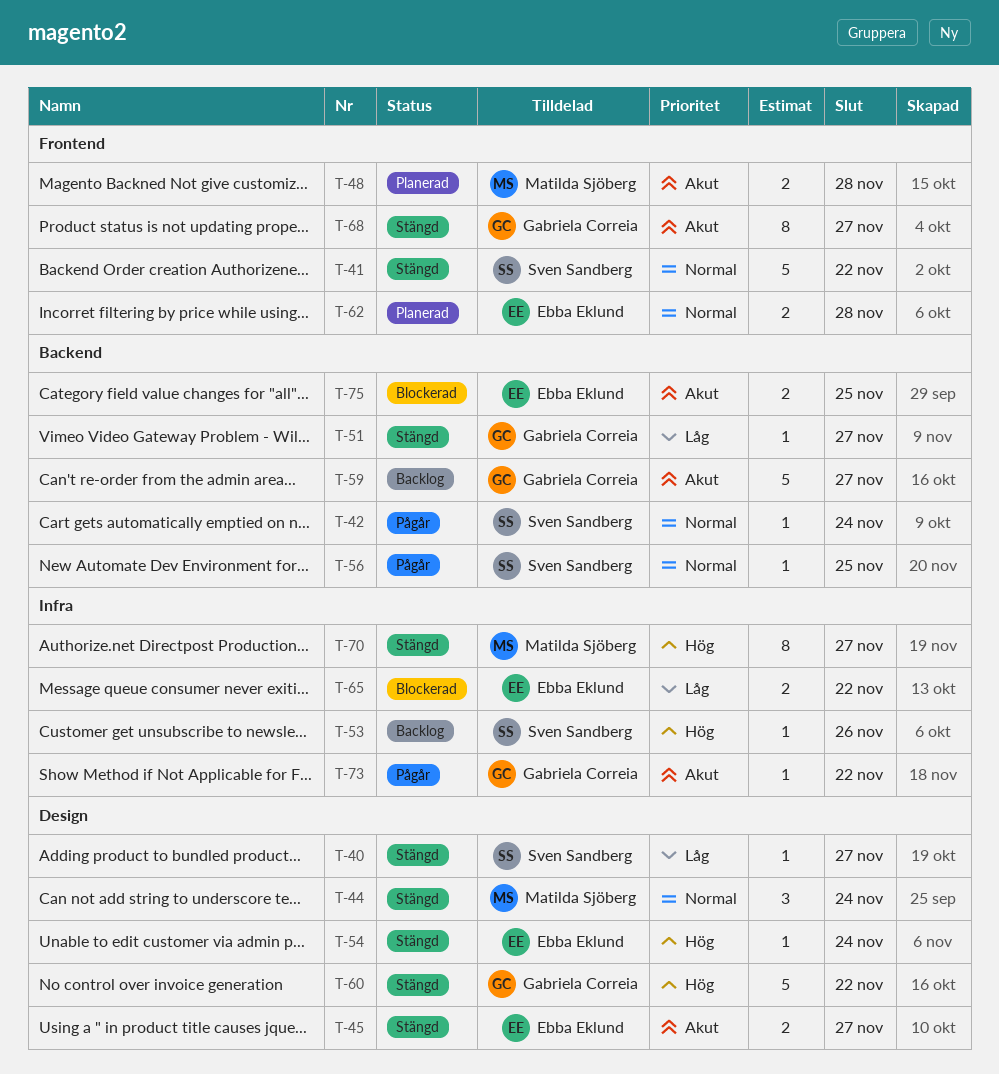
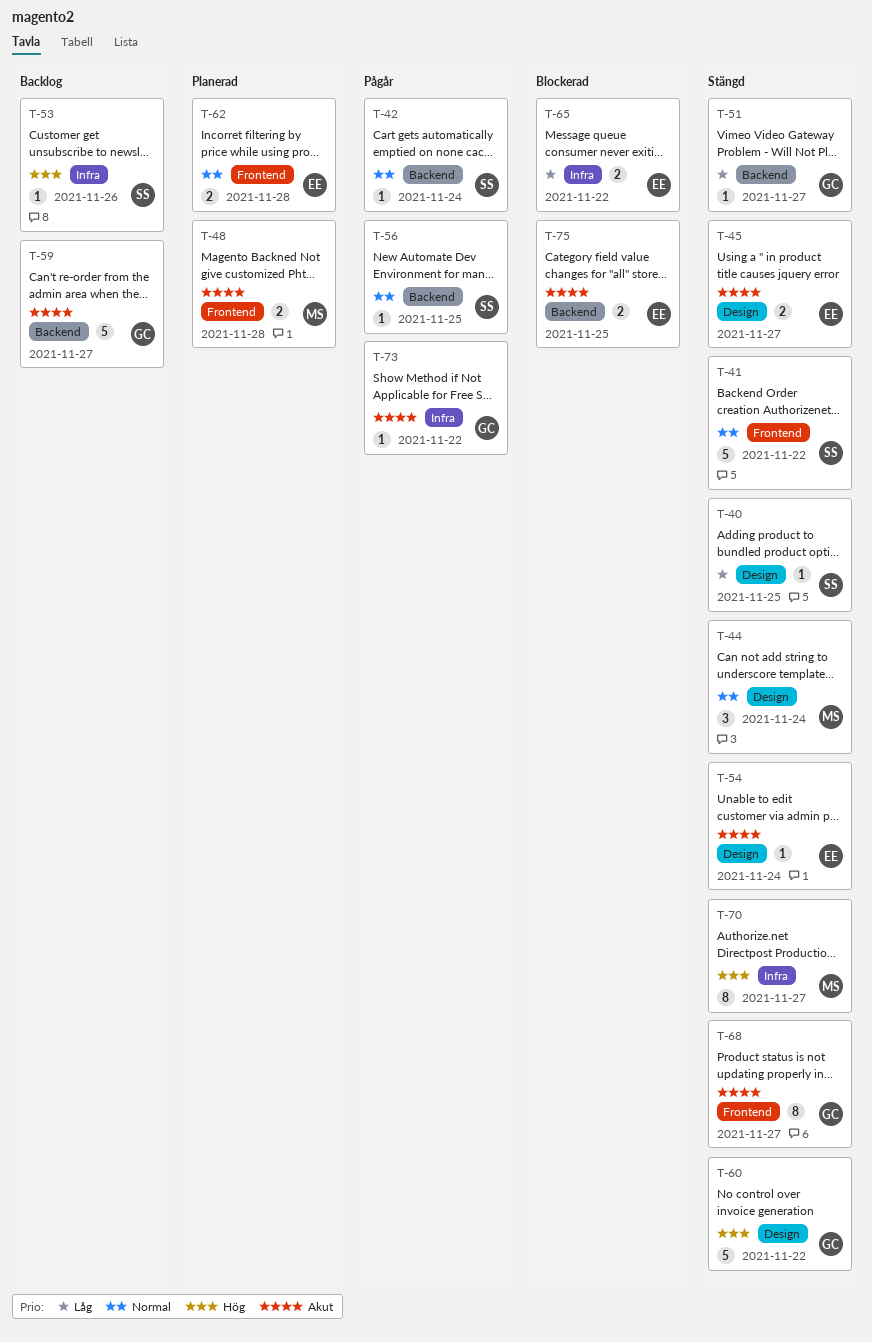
T-40, due: Nov 27 -> Nov 25
T-54, priority: Hög -> Akut

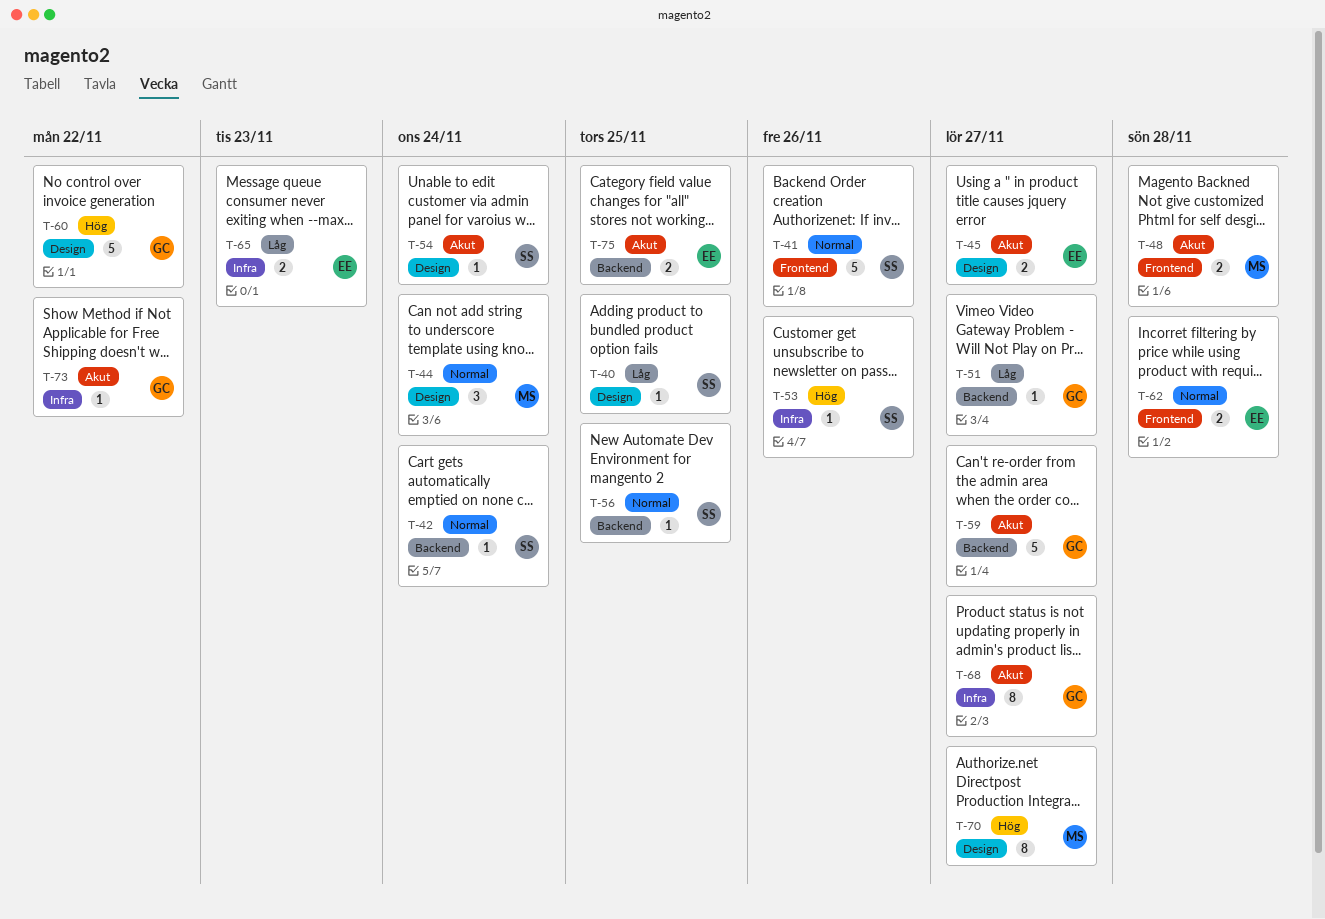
T-41, due: Nov 22 -> Nov 26
T-54, owner: EE -> SS
T-65, due: Nov 22 -> Nov 23
T-68, label: Frontend -> Infra
T-70, label: Infra -> Design

